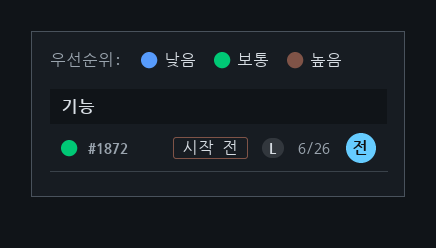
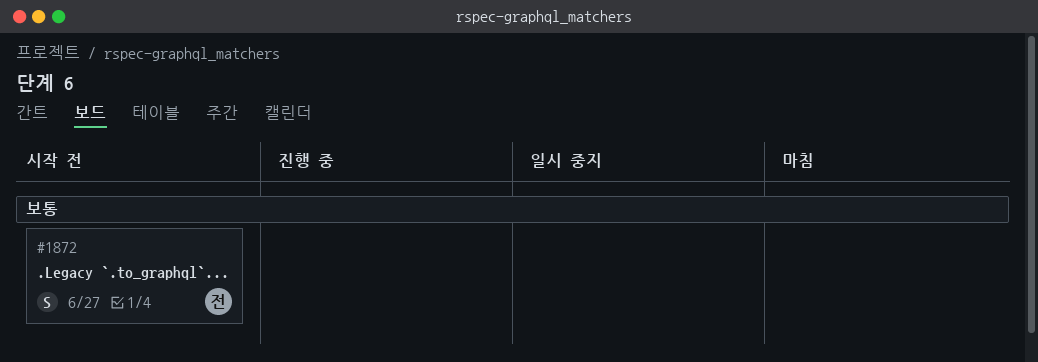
#1872, estimate: L -> S
#1872, due: Jun 26 -> Jun 27

